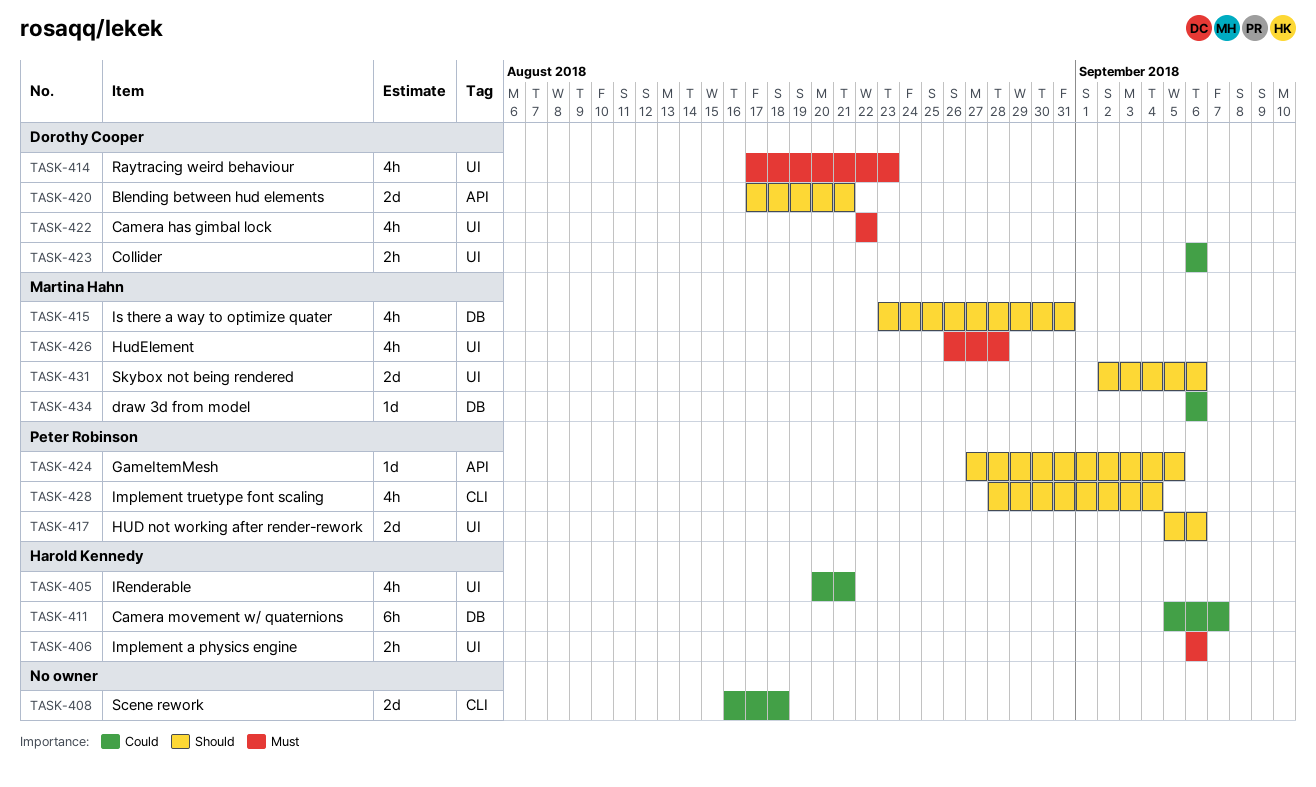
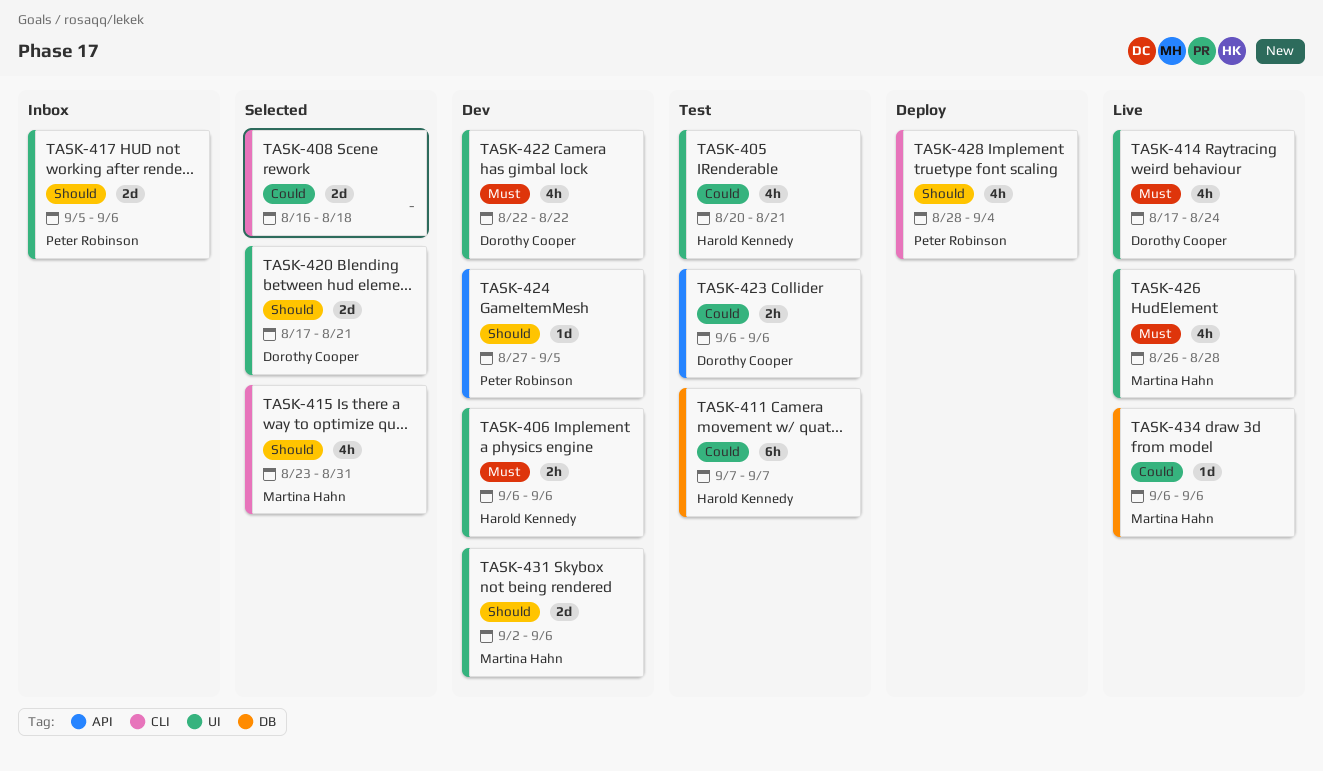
TASK-411, start: Sep 5 -> Sep 7
TASK-414, due: Aug 23 -> Aug 24
TASK-415, label: DB -> CLI
TASK-420, label: API -> UI
TASK-423, label: UI -> API

